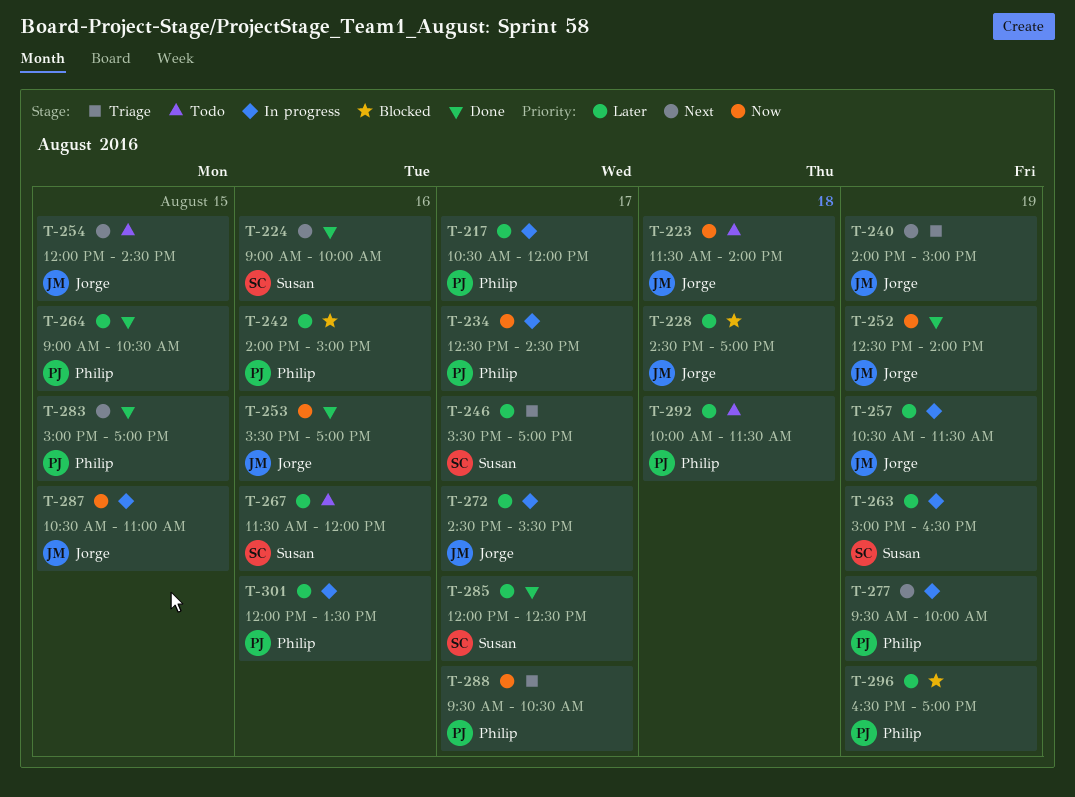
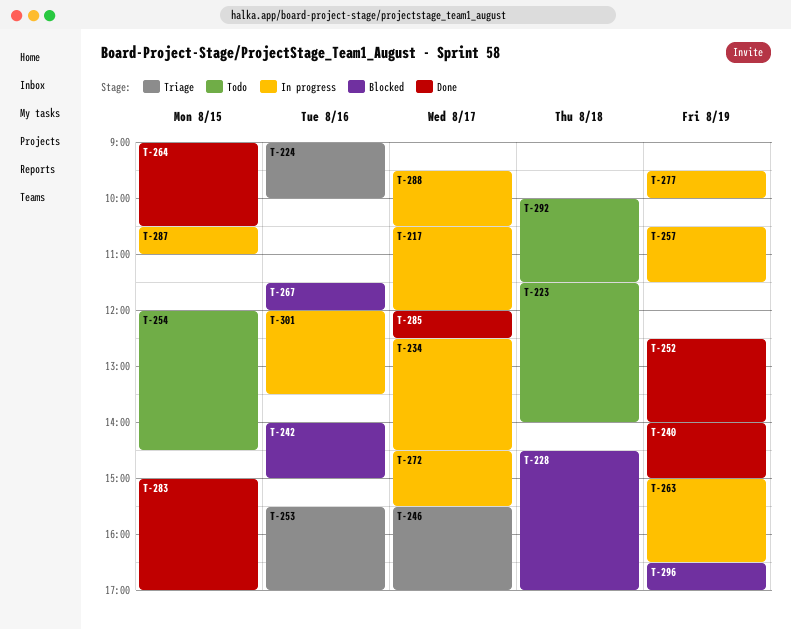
T-224, status: Done -> Triage
T-240, status: Triage -> Done
T-253, status: Done -> Triage
T-267, status: Todo -> Blocked
T-288, status: Triage -> In progress

